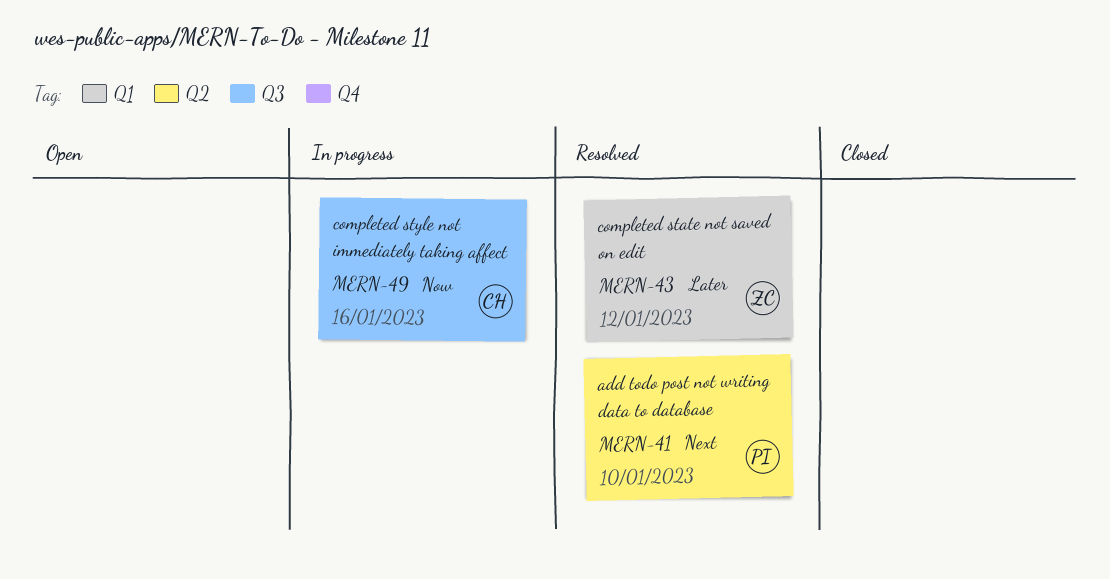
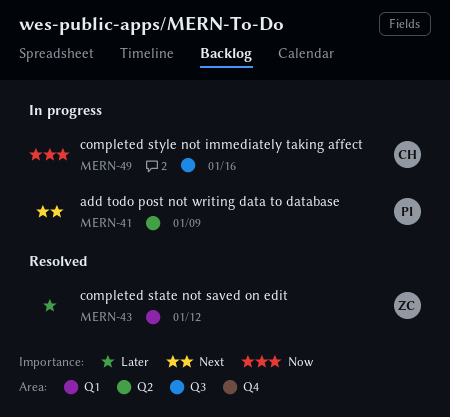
MERN-41, status: Resolved -> In progress
MERN-41, due: Jan 10 -> Jan 9

